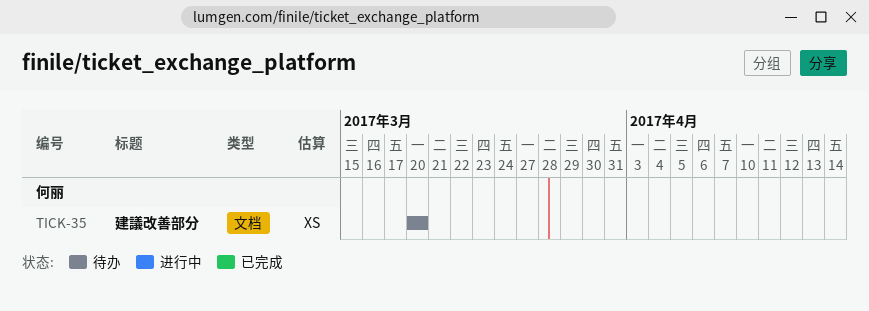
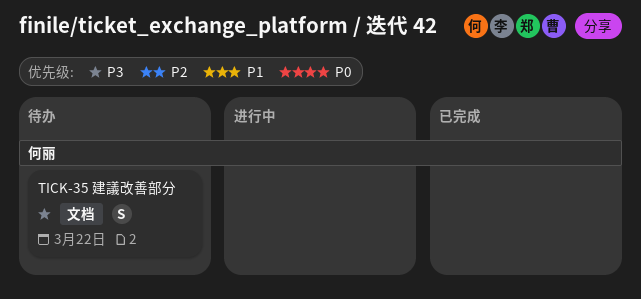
TICK-35, estimate: XS -> S
TICK-35, due: Mar 20 -> Mar 22

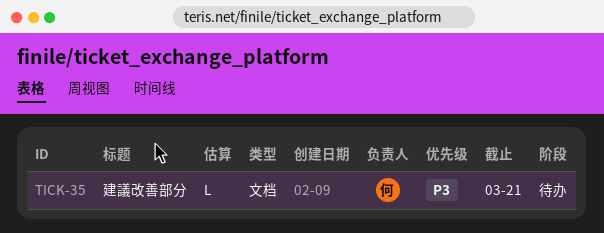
TICK-35, estimate: S -> L
TICK-35, due: Mar 22 -> Mar 21

